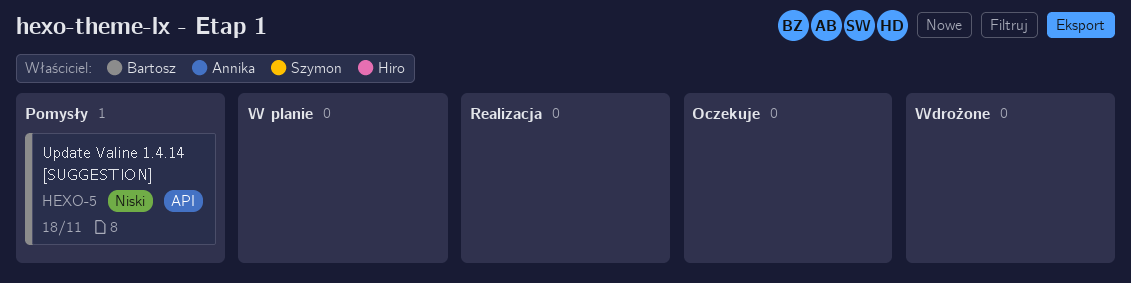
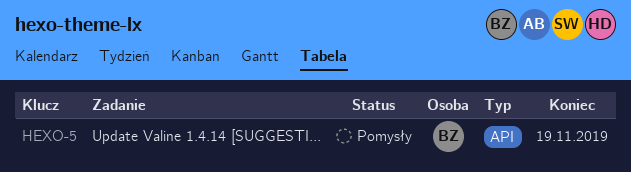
HEXO-5, due: Nov 18 -> Nov 19

